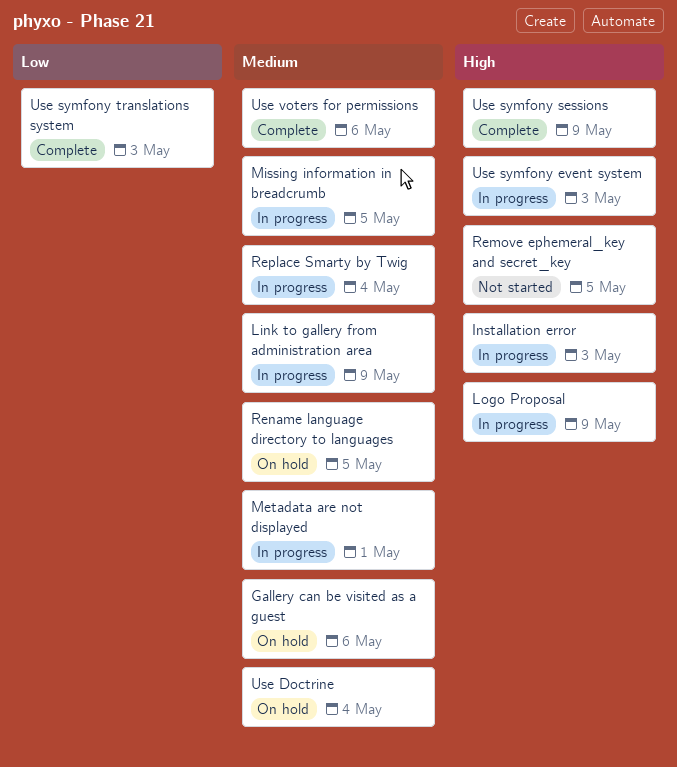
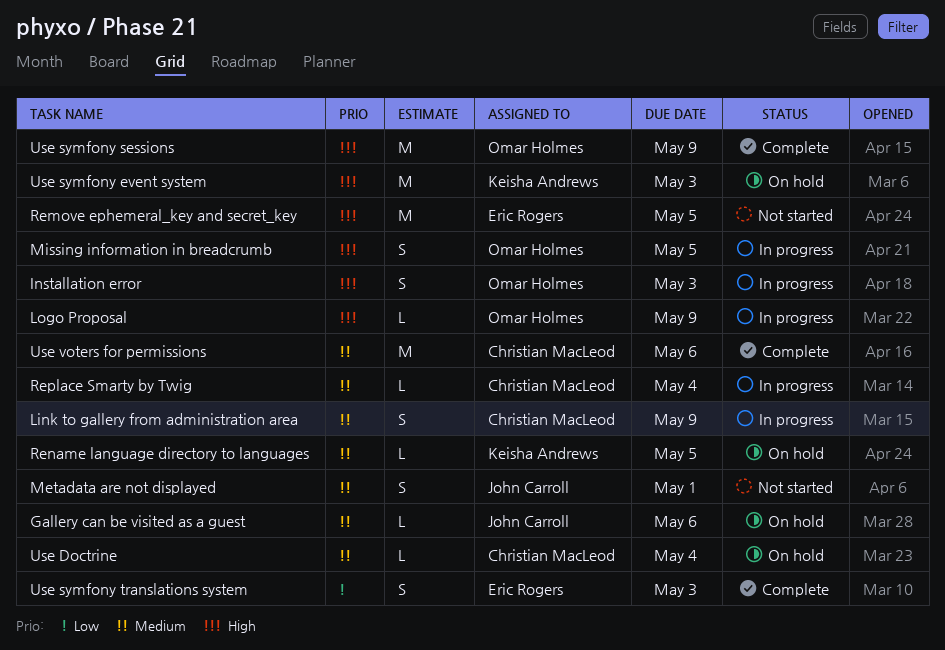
Metadata are not displayed, status: In progress -> Not started
Missing information in breadcrumb, priority: Medium -> High
Use symfony event system, status: In progress -> On hold

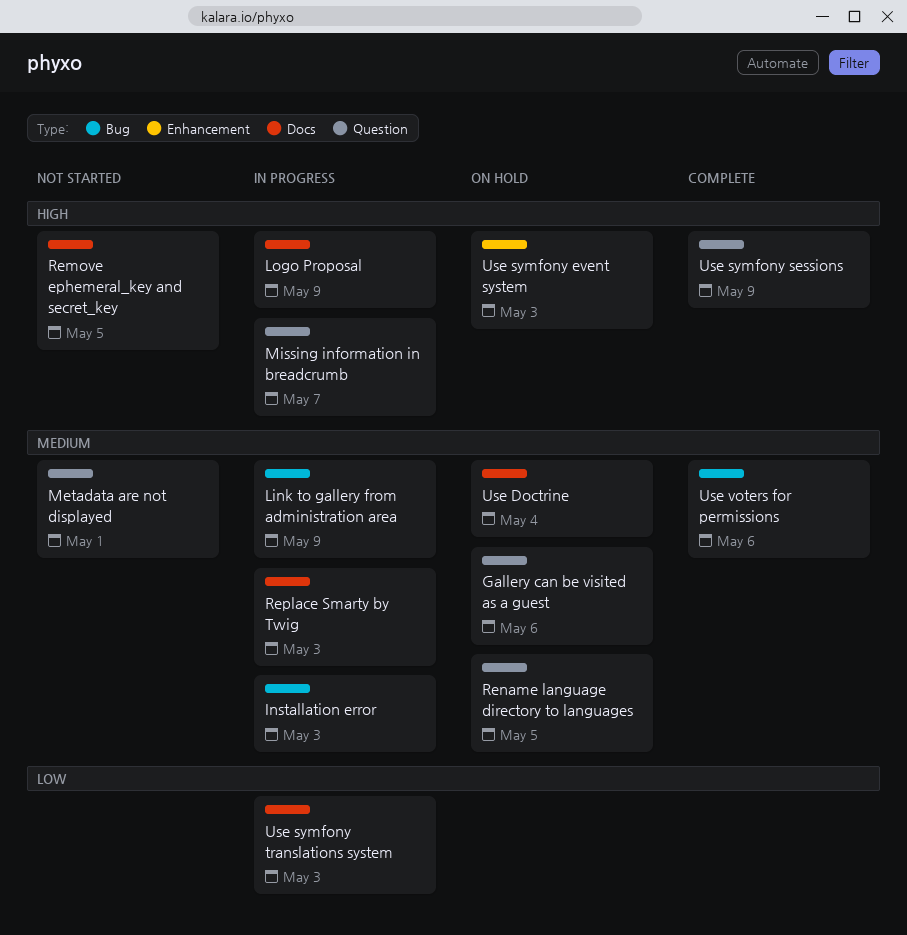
Installation error, priority: High -> Medium
Missing information in breadcrumb, due: May 5 -> May 7
Replace Smarty by Twig, due: May 4 -> May 3
Use symfony translations system, status: Complete -> In progress

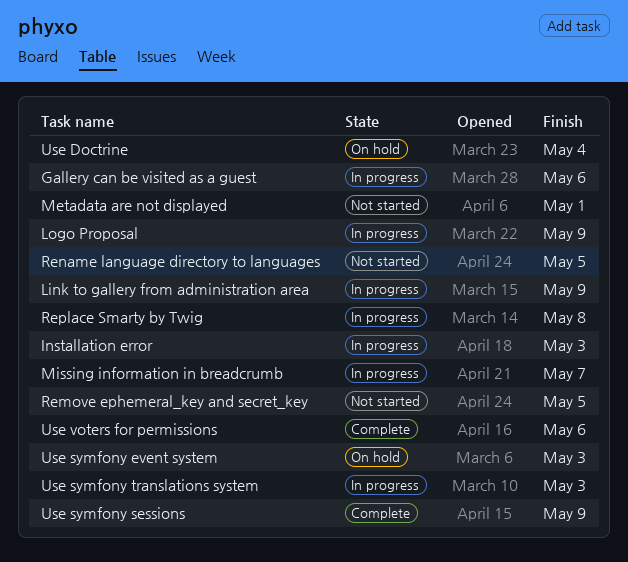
Gallery can be visited as a guest, status: On hold -> In progress
Rename language directory to languages, status: On hold -> Not started
Replace Smarty by Twig, due: May 3 -> May 8

